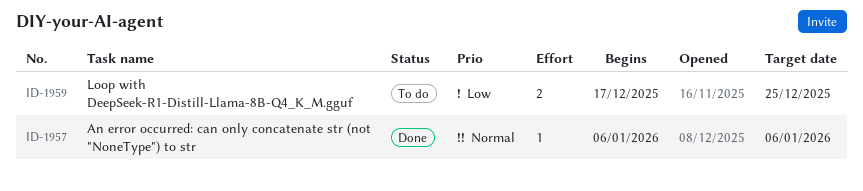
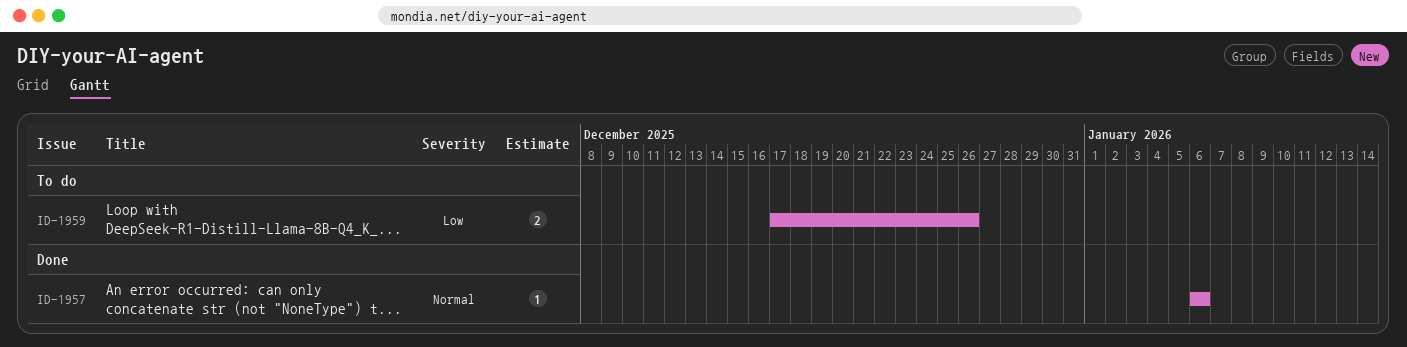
ID-1959, due: Dec 25 -> Dec 26

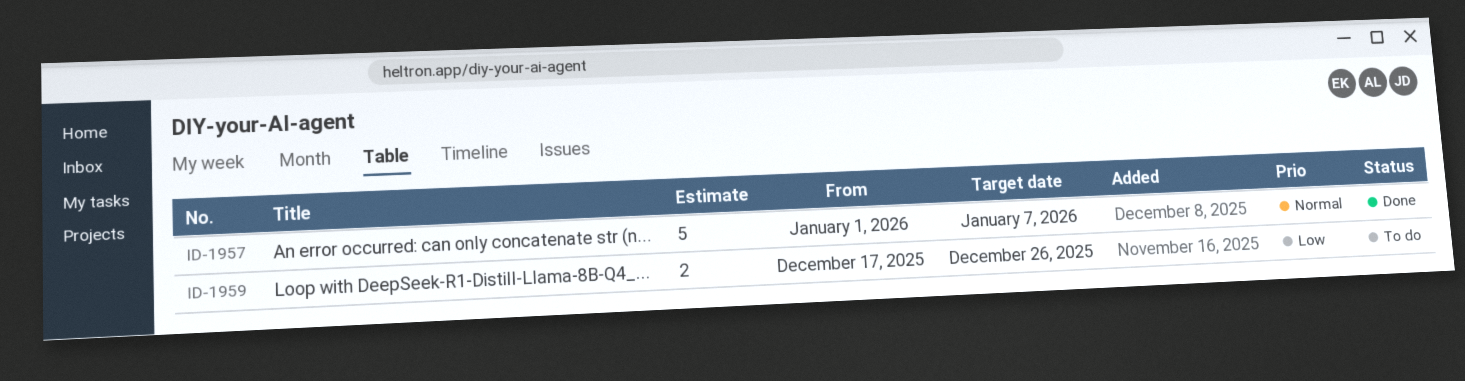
ID-1957, estimate: 1 -> 5
ID-1957, start: Jan 6 -> Jan 1
ID-1957, due: Jan 6 -> Jan 7

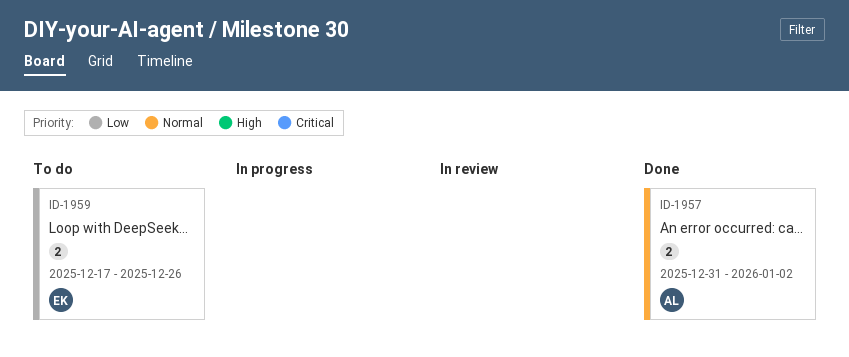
ID-1957, estimate: 5 -> 2
ID-1957, start: Jan 1 -> Dec 31
ID-1957, due: Jan 7 -> Jan 2

